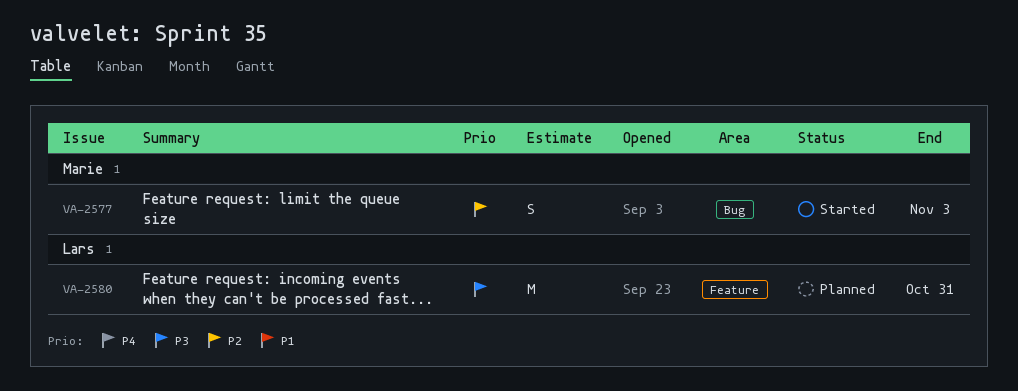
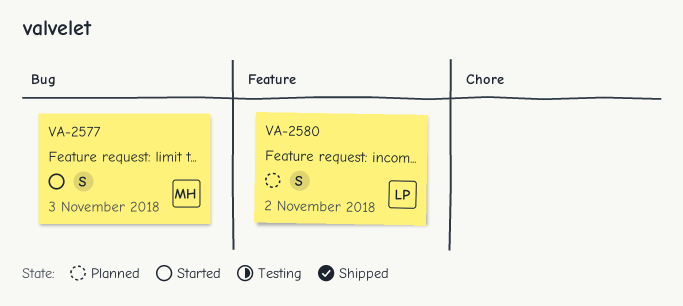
VA-2580, estimate: M -> S
VA-2580, due: Oct 31 -> Nov 2

